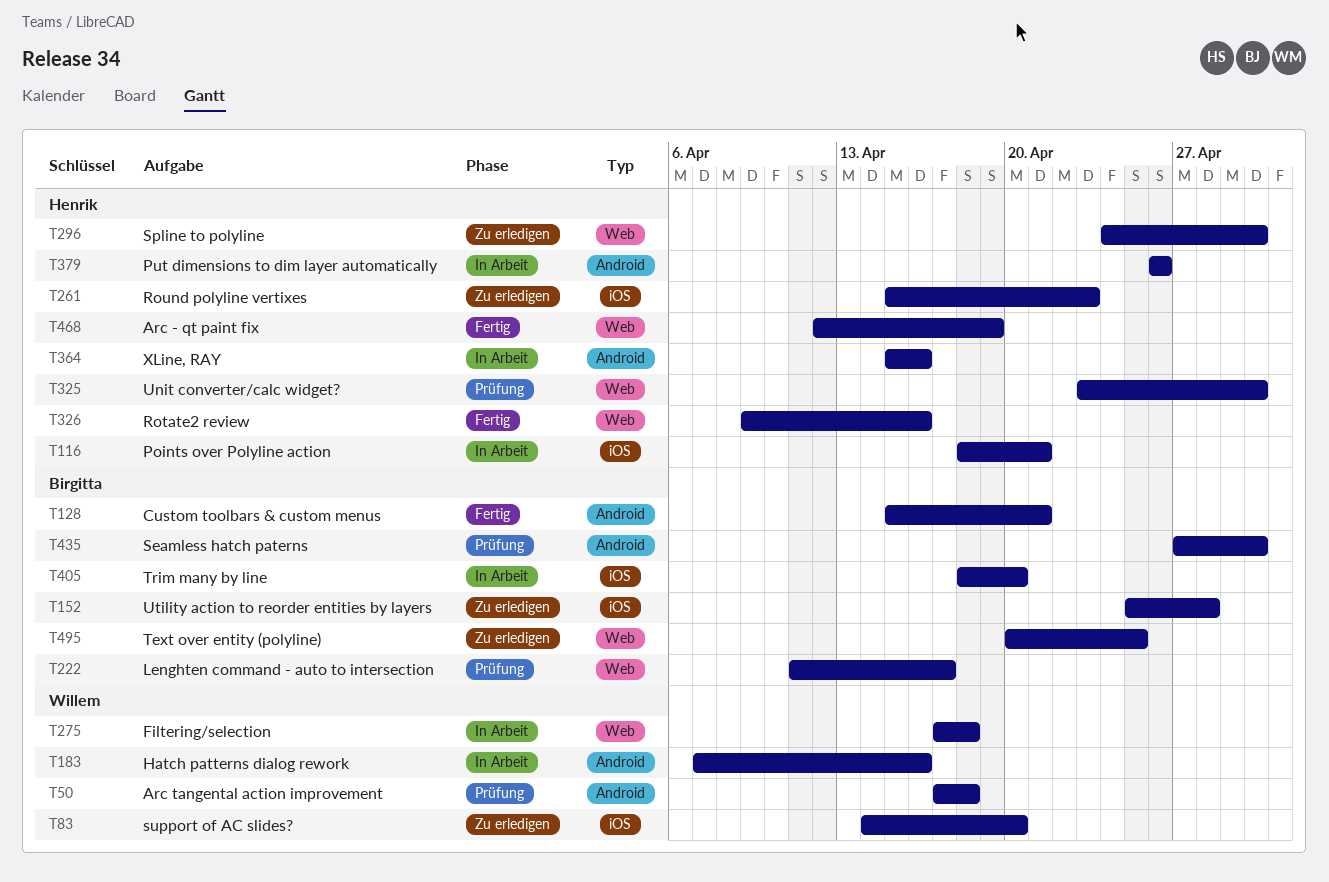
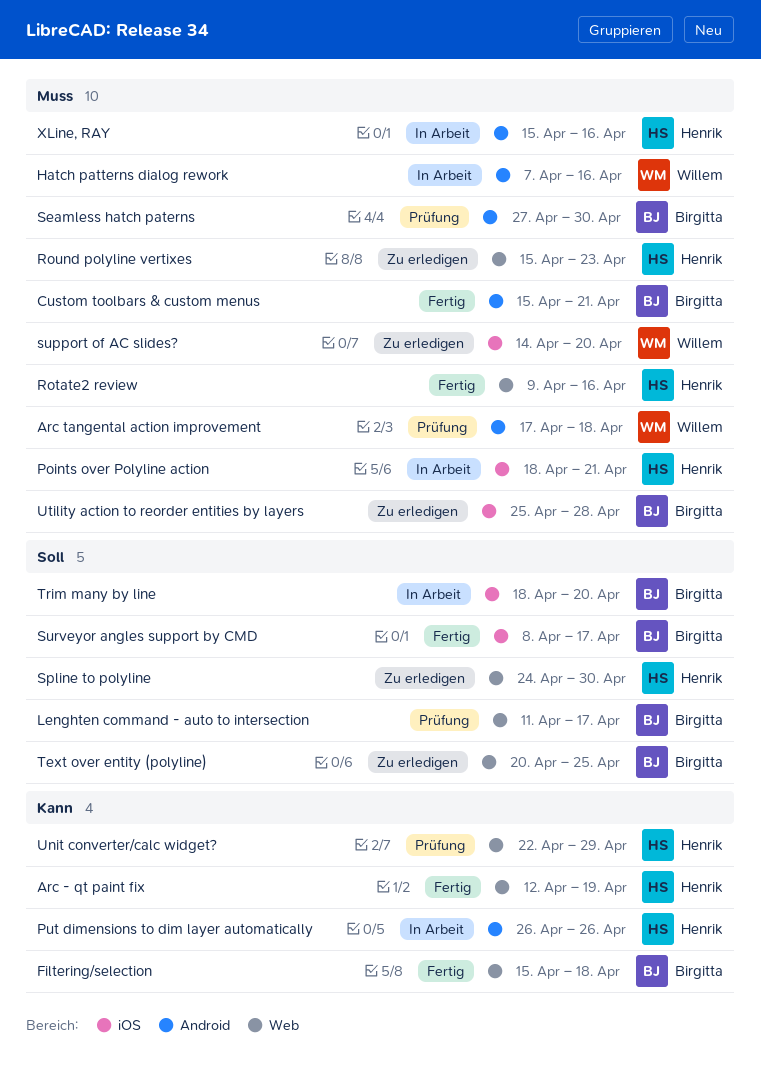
Filtering/selection, status: In Arbeit -> Fertig
Filtering/selection, owner: Willem -> Birgitta
Filtering/selection, start: Apr 17 -> Apr 15
Round polyline vertixes, label: iOS -> Web
Surveyor angles support by CMD: none -> present
Unit converter/calc widget?, start: Apr 23 -> Apr 22
Unit converter/calc widget?, due: Apr 30 -> Apr 29

